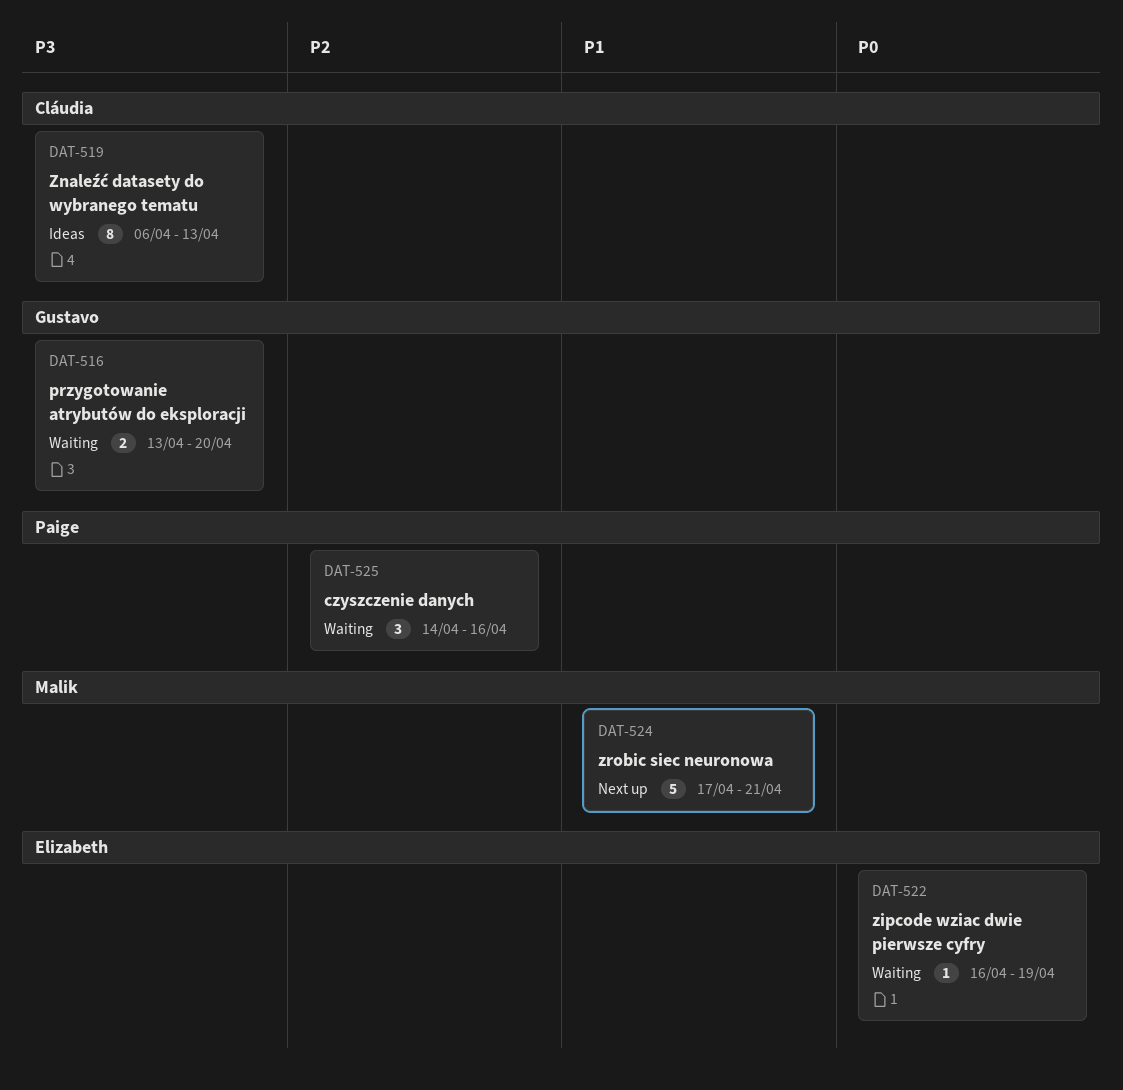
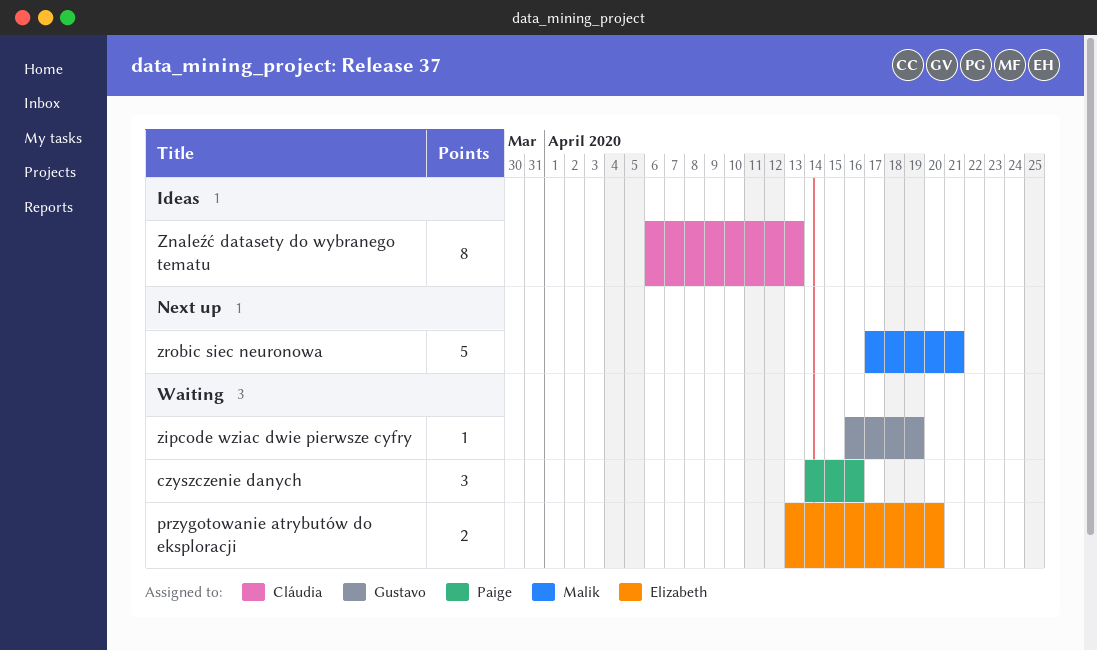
przygotowanie atrybutów do eksploracji, owner: Gustavo -> Elizabeth
zipcode wziac dwie pierwsze cyfry, owner: Elizabeth -> Gustavo

